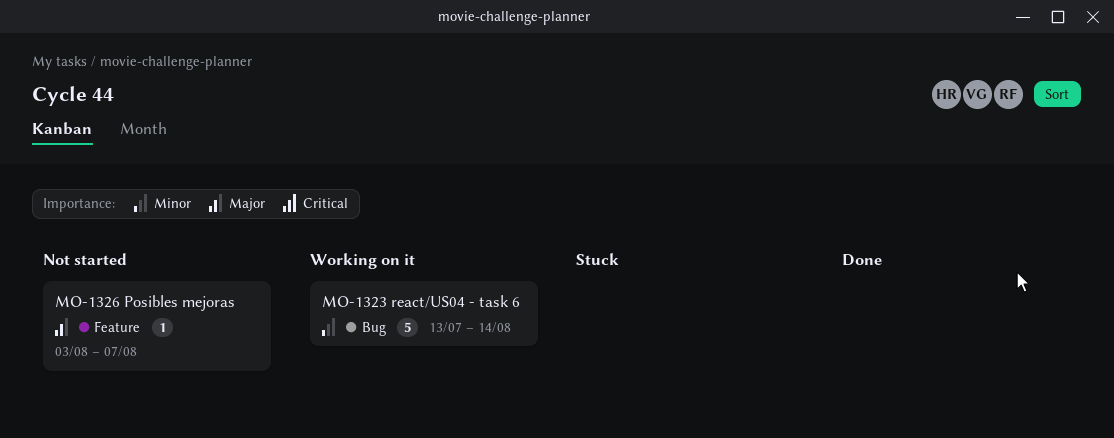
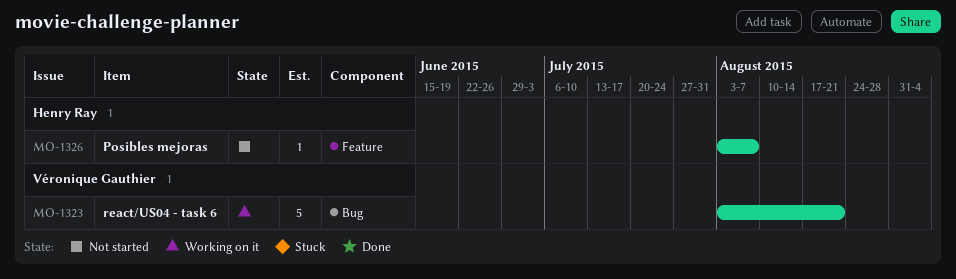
MO-1323, start: Jul 13 -> Aug 3
MO-1323, due: Aug 14 -> Aug 21

